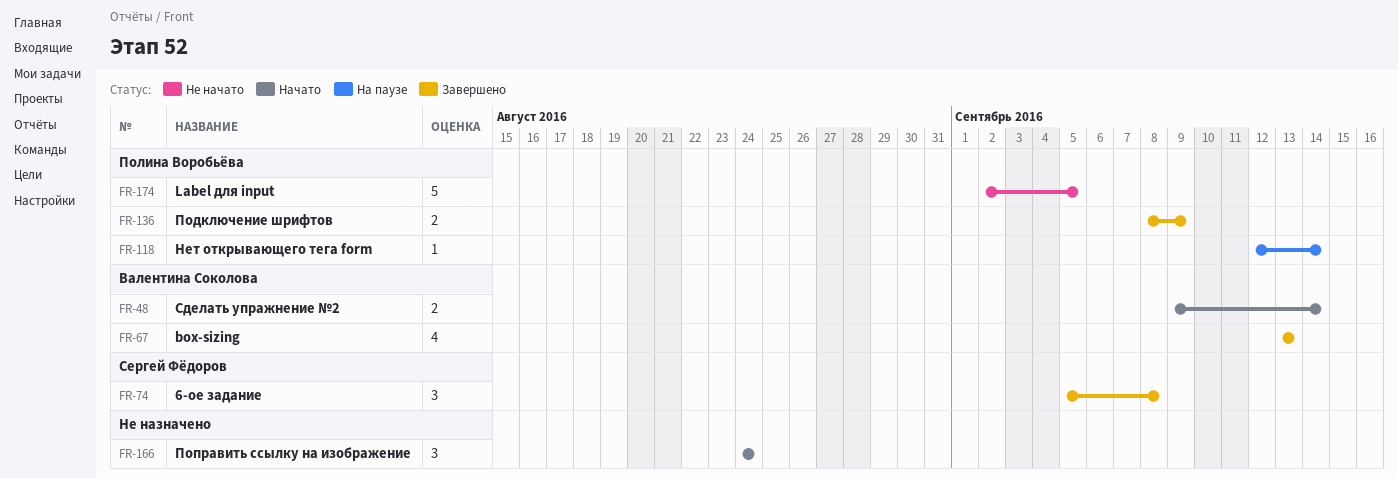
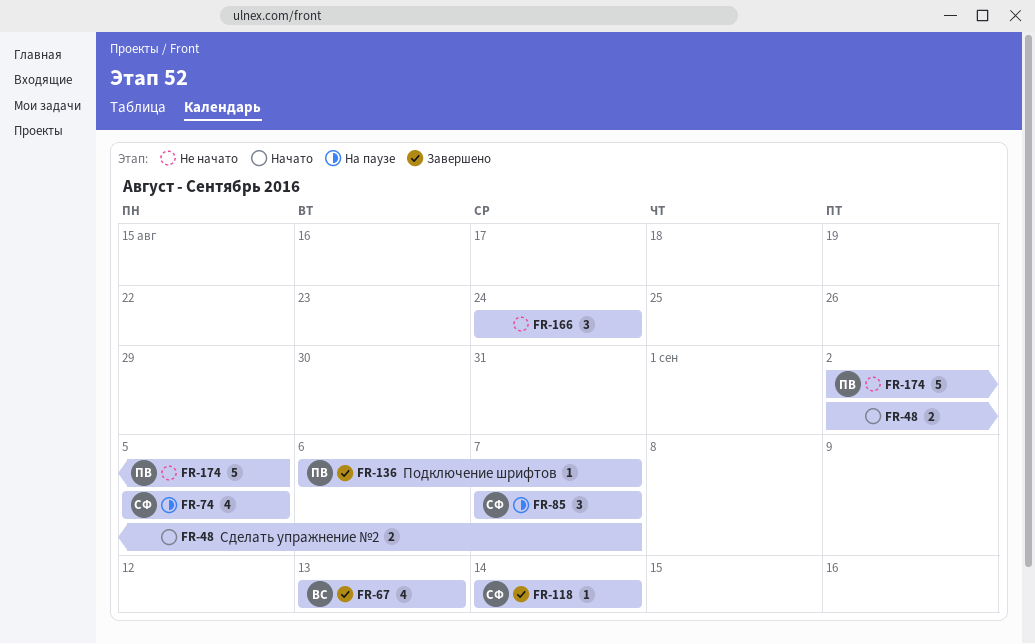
FR-48, owner: Валентина Соколова -> none
FR-48, start: Sep 9 -> Sep 2
FR-48, due: Sep 14 -> Sep 7
FR-74, status: Завершено -> На паузе
FR-74, estimate: 3 -> 4
FR-74, due: Sep 8 -> Sep 5
FR-85: none -> present
FR-118, status: На паузе -> Завершено
FR-118, owner: Полина Воробьёва -> Сергей Фёдоров
FR-118, start: Sep 12 -> Sep 14
FR-136, estimate: 2 -> 1
FR-136, start: Sep 8 -> Sep 6
FR-136, due: Sep 9 -> Sep 7
FR-166, status: Начато -> Не начато

